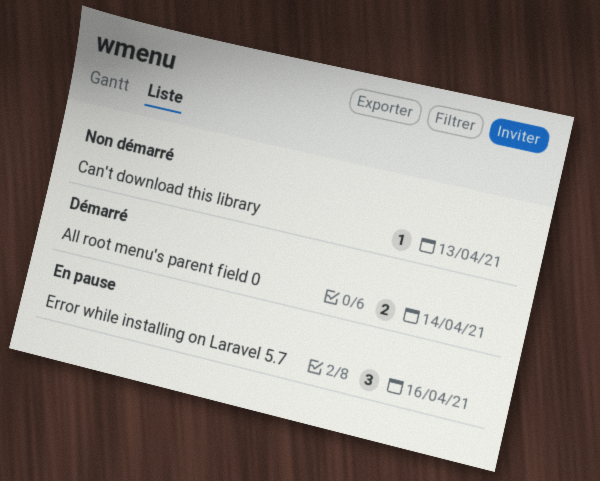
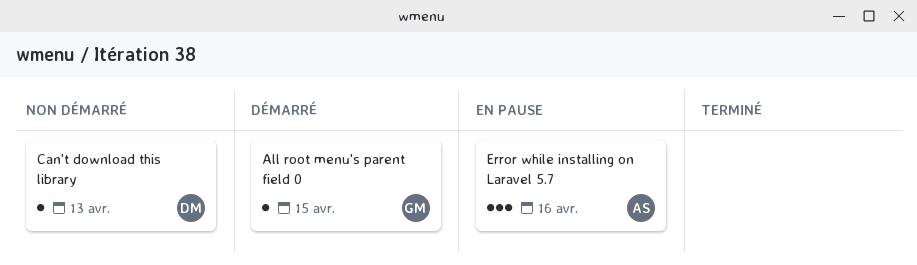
All root menu's parent field 0, estimate: 2 -> 1
All root menu's parent field 0, due: Apr 14 -> Apr 15

